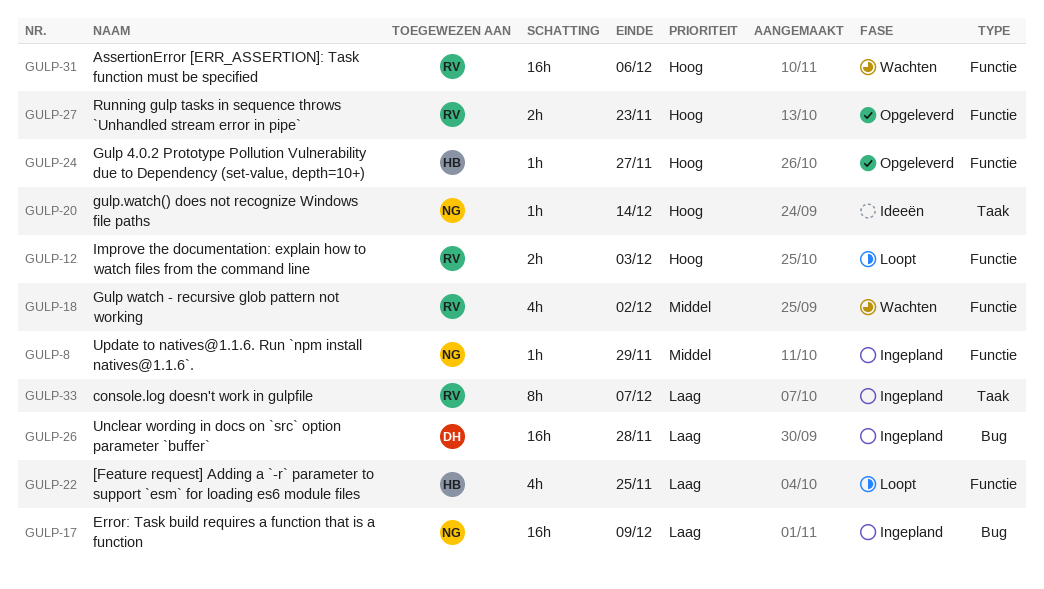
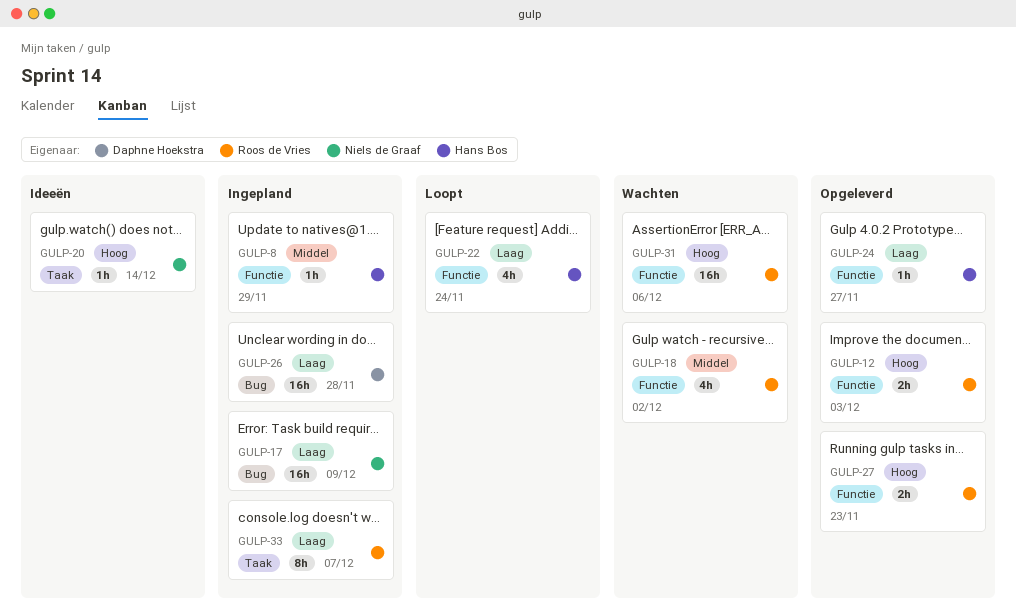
GULP-8, owner: Niels de Graaf -> Hans Bos
GULP-12, status: Loopt -> Opgeleverd
GULP-22, due: Nov 25 -> Nov 24
GULP-24, priority: Hoog -> Laag

